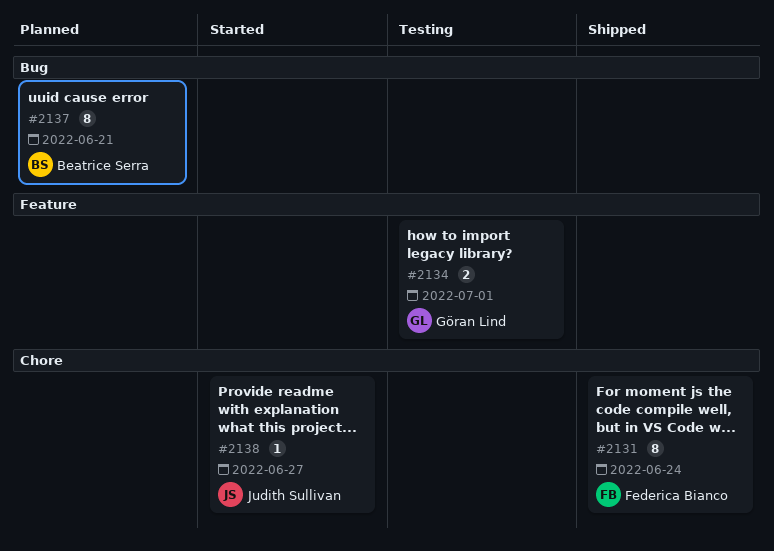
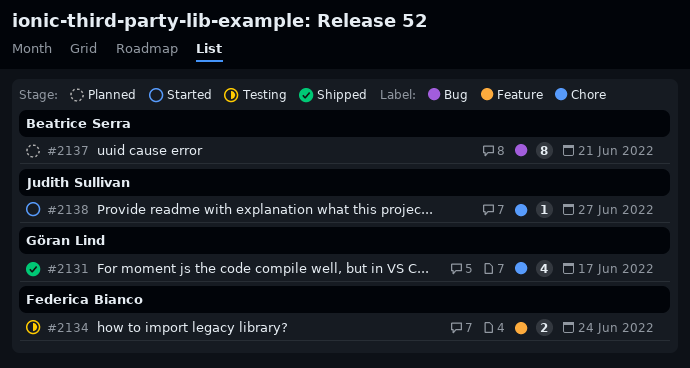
#2131, owner: Federica Bianco -> Göran Lind
#2131, estimate: 8 -> 4
#2131, due: Jun 24 -> Jun 17
#2134, owner: Göran Lind -> Federica Bianco
#2134, due: Jul 1 -> Jun 24

